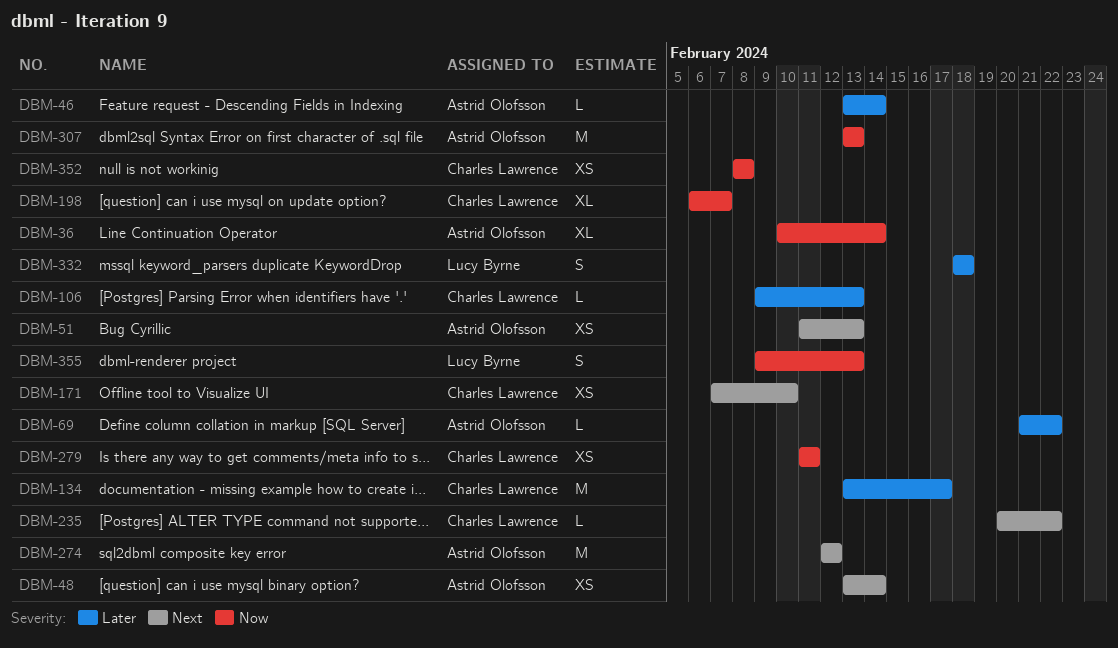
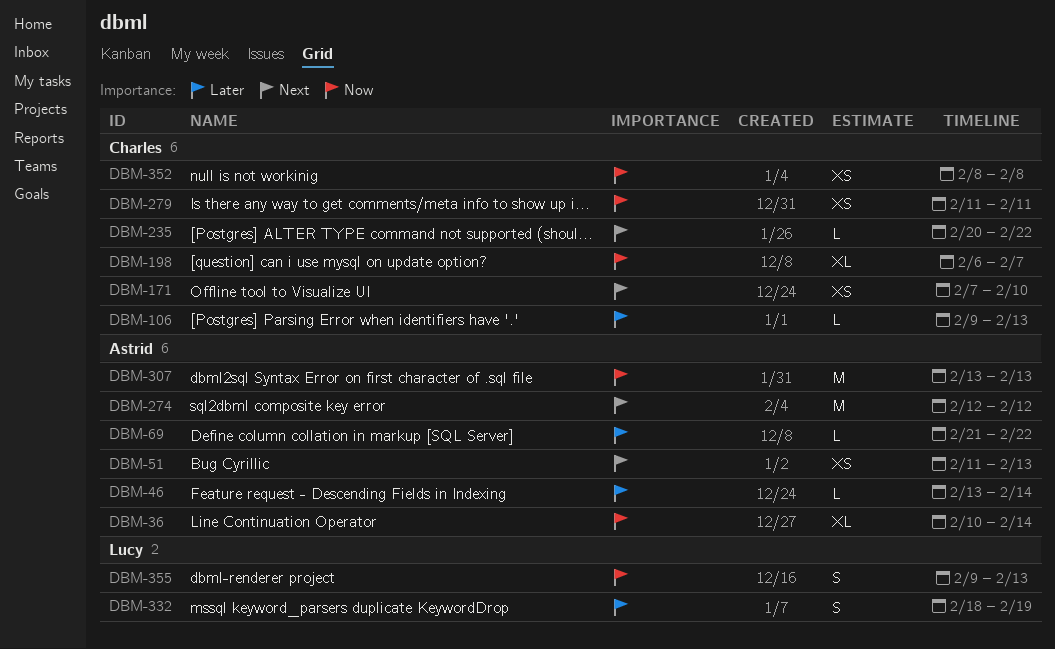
DBM-48: present -> none
DBM-134: present -> none
DBM-332, due: Feb 18 -> Feb 19

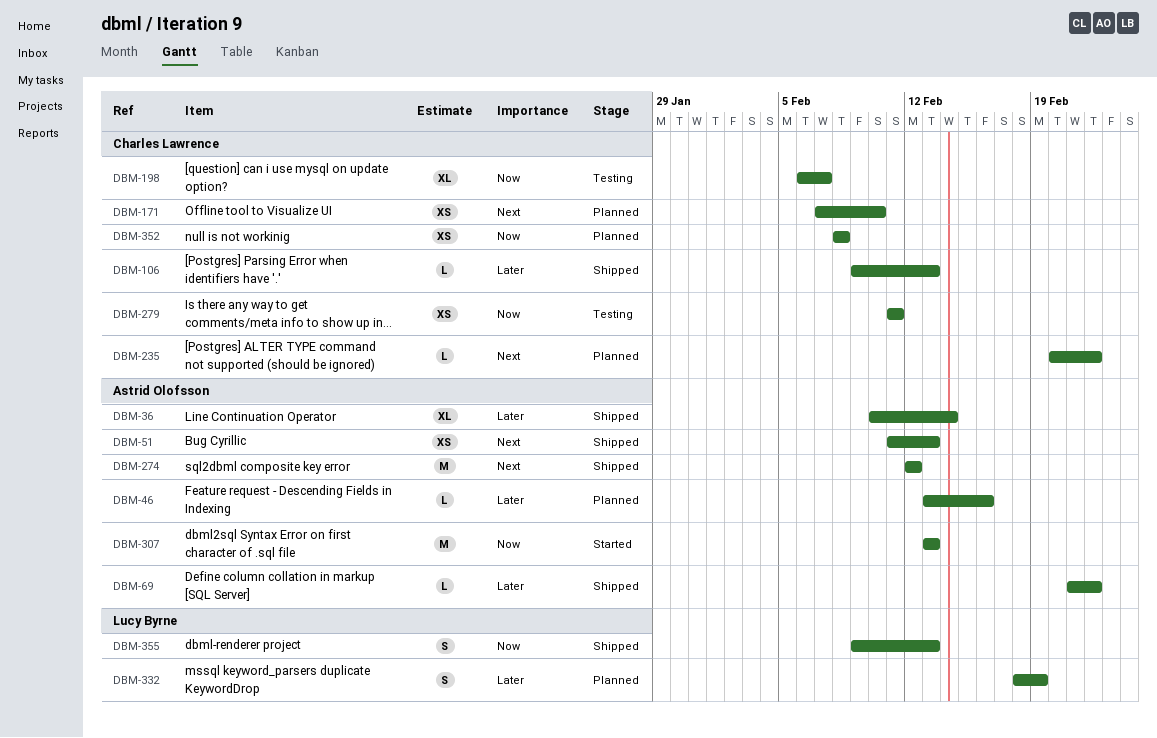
DBM-36, priority: Now -> Later
DBM-46, due: Feb 14 -> Feb 16

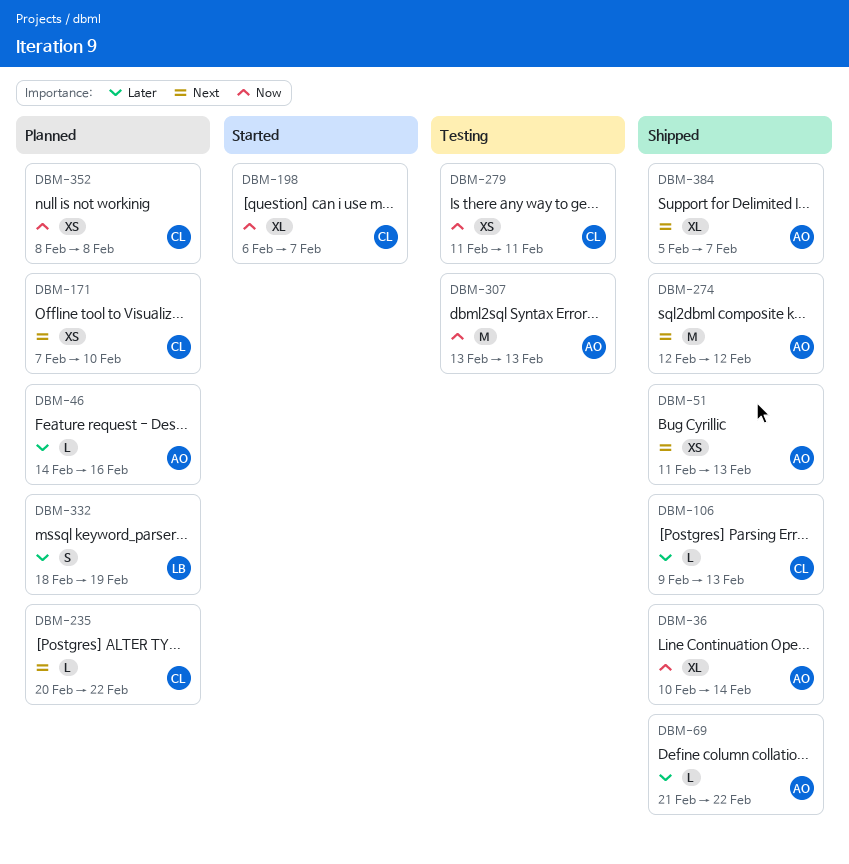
DBM-36, priority: Later -> Now
DBM-46, start: Feb 13 -> Feb 14
DBM-198, status: Testing -> Started
DBM-307, status: Started -> Testing
DBM-355: present -> none
DBM-384: none -> present

